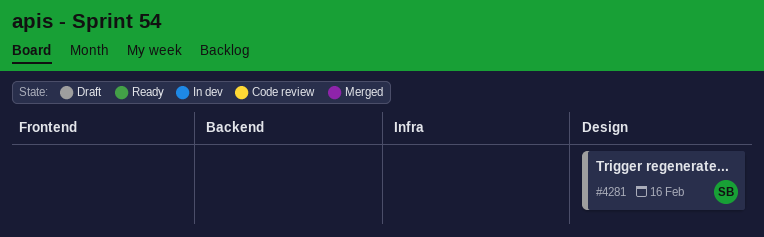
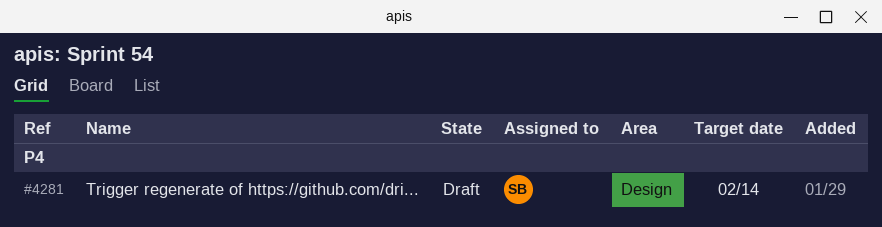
#4281, due: Feb 16 -> Feb 14

